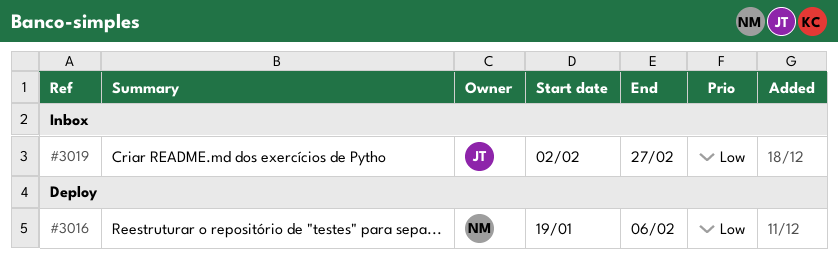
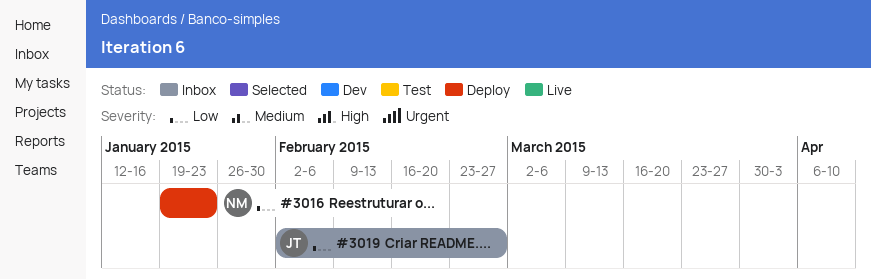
#3016, due: Feb 6 -> Jan 23

